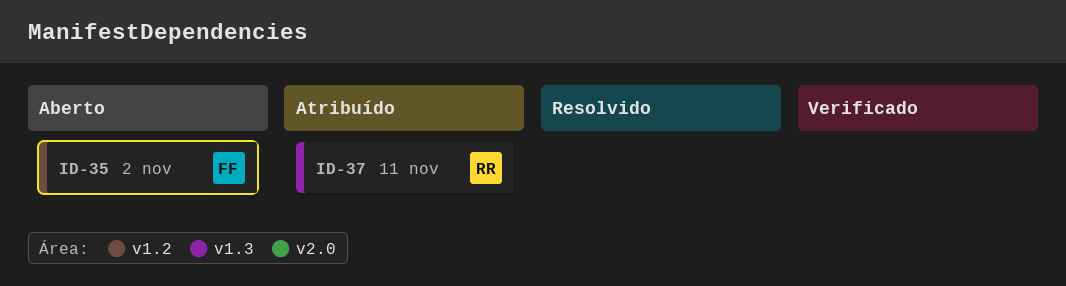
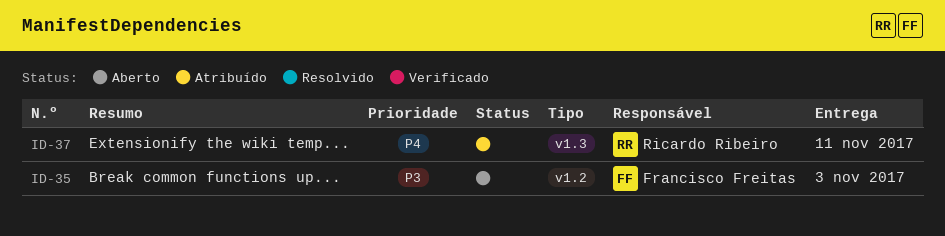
ID-35, due: Nov 2 -> Nov 3

